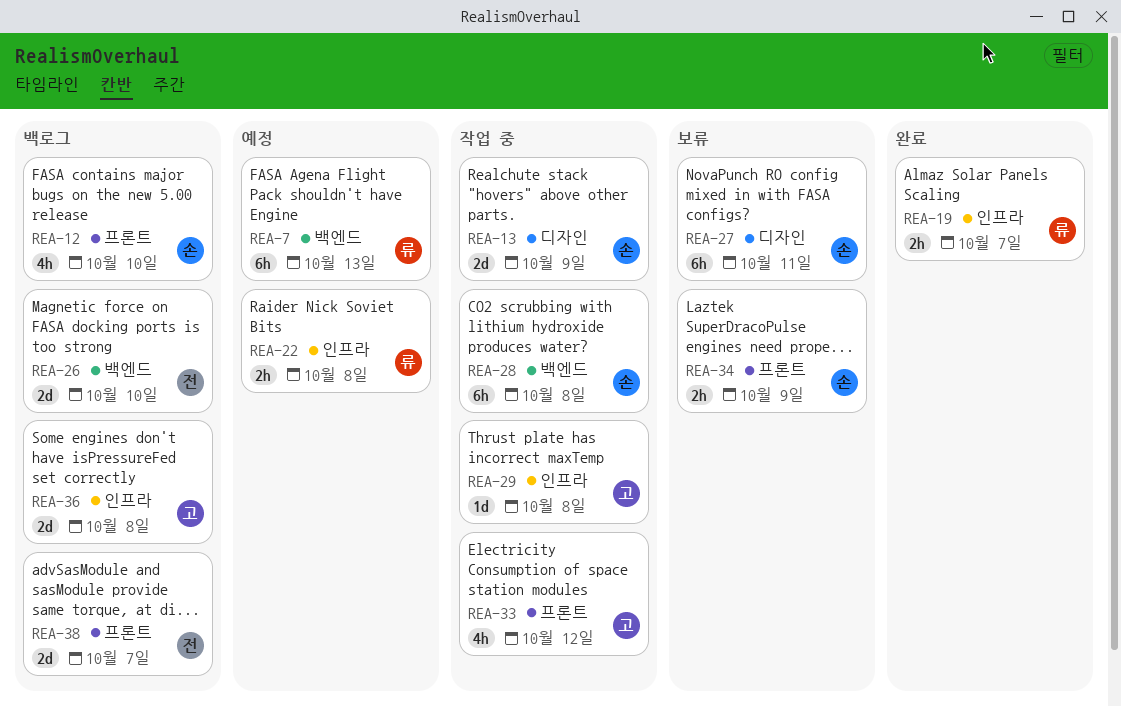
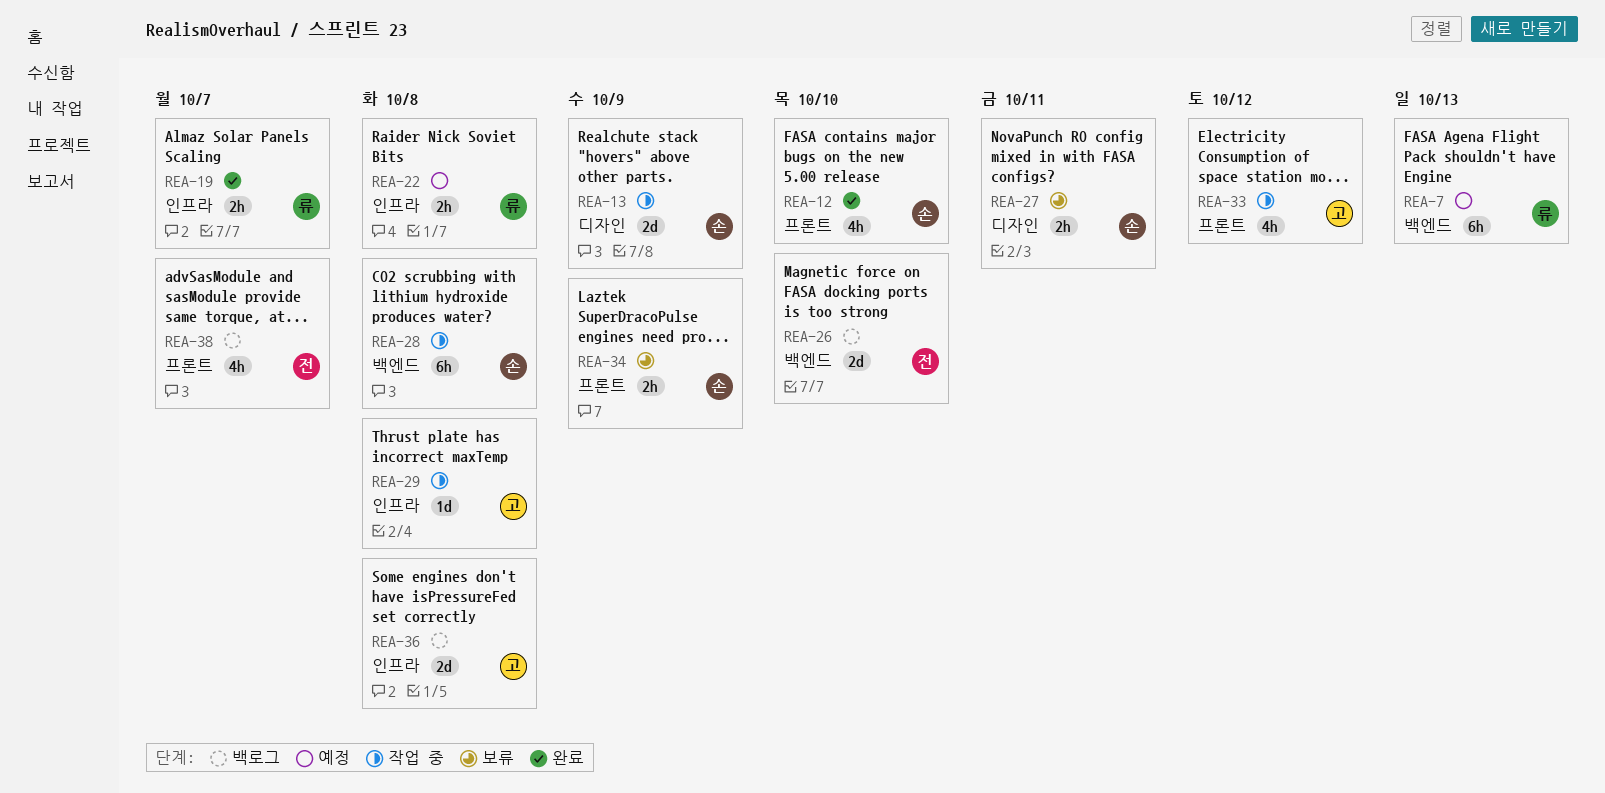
REA-12, status: 백로그 -> 완료
REA-27, estimate: 6h -> 2h
REA-38, estimate: 2d -> 4h

